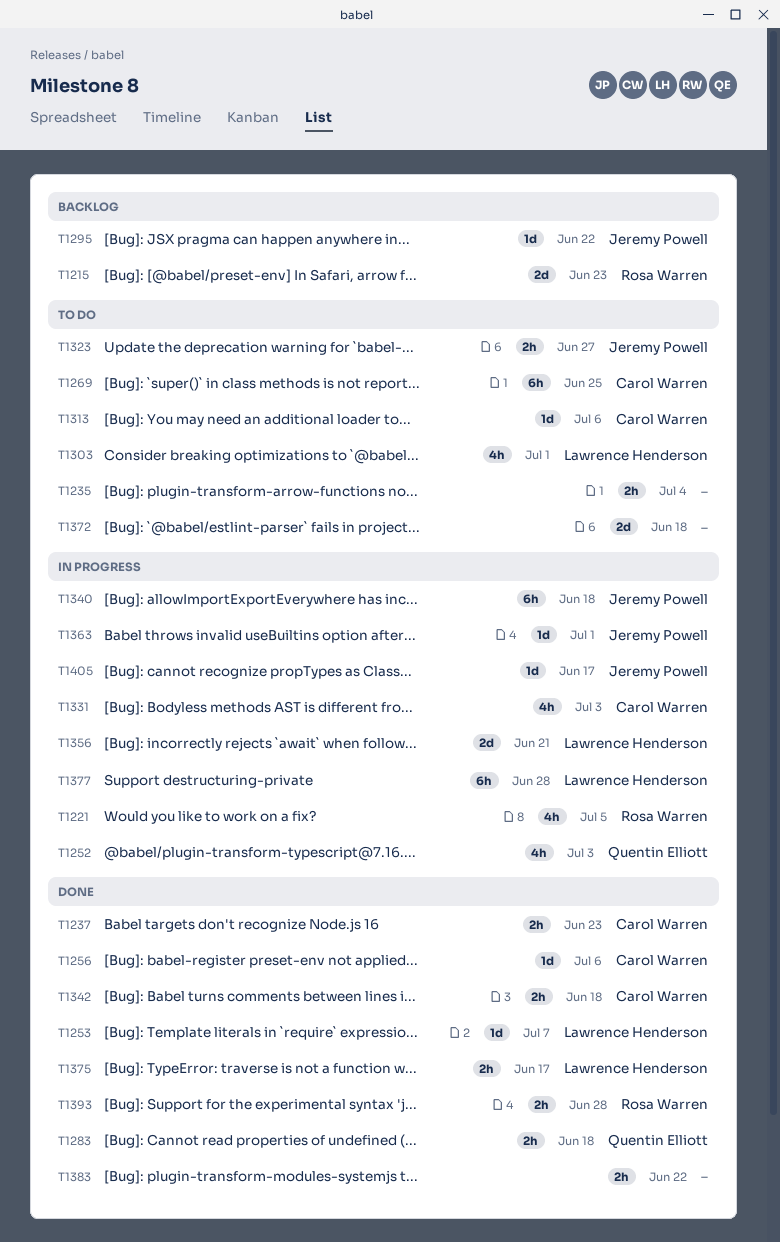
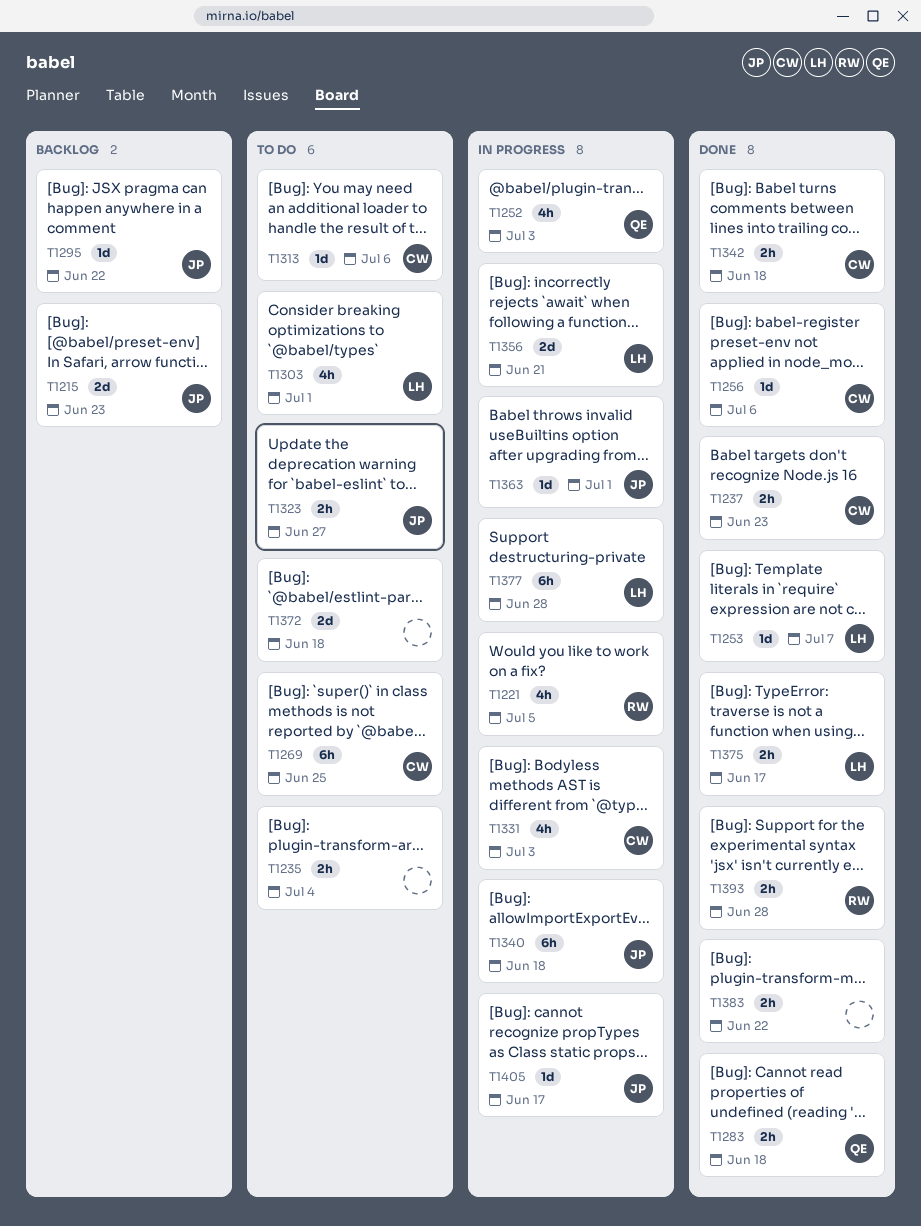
T1215, owner: Rosa Warren -> Jeremy Powell

